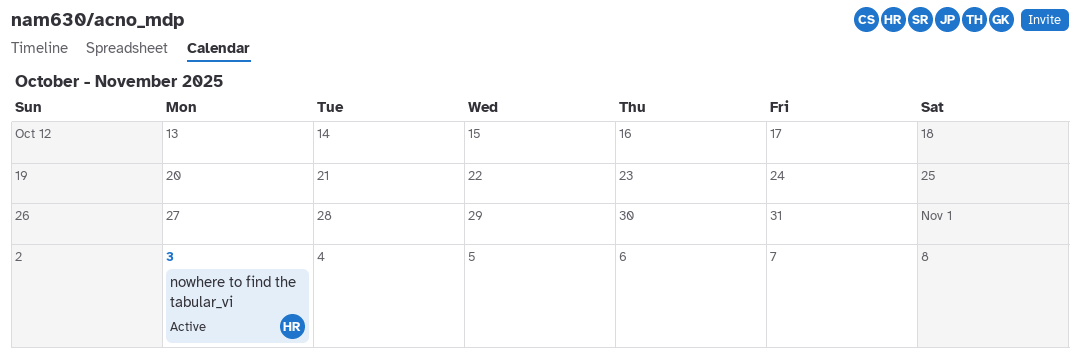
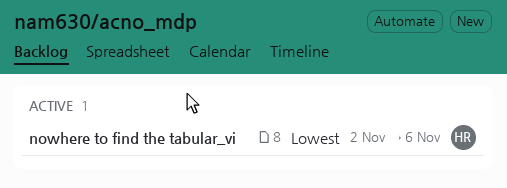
nowhere to find the tabular_vi, due: Nov 3 -> Nov 6

